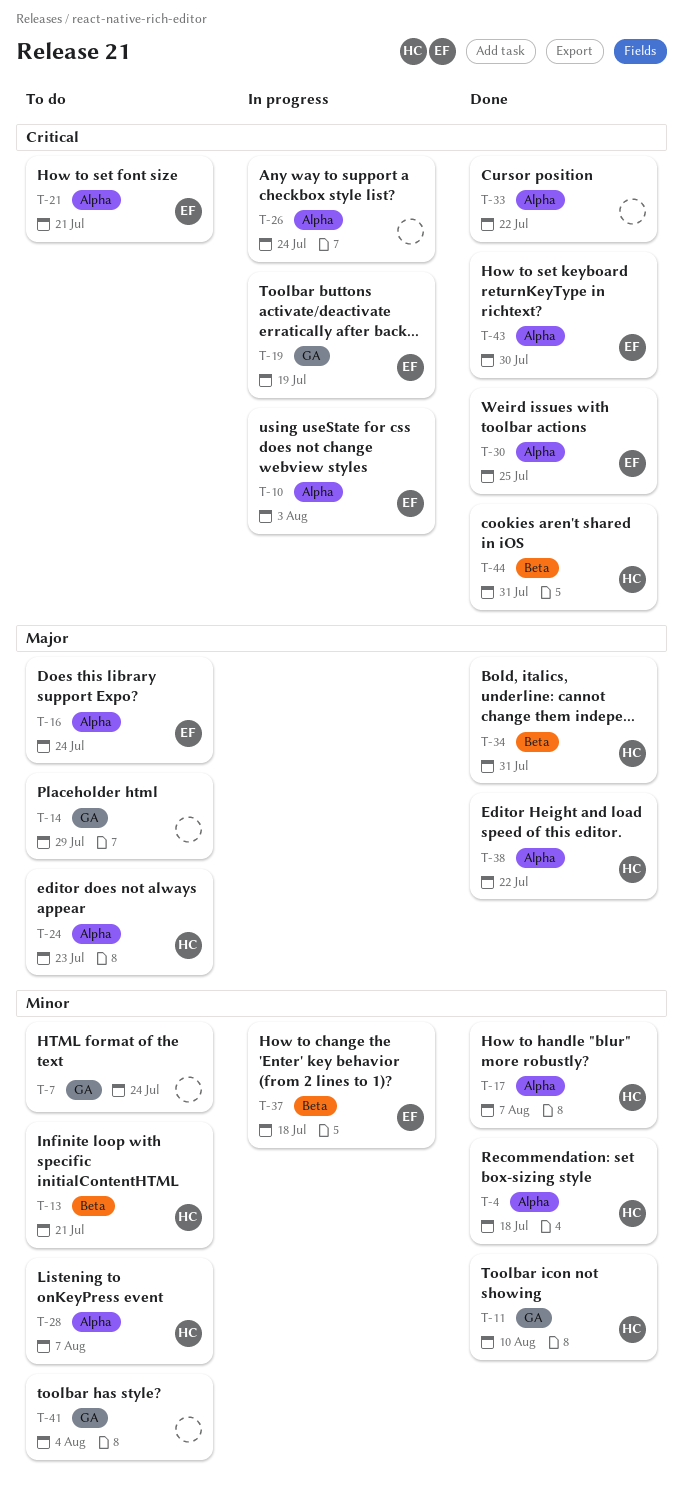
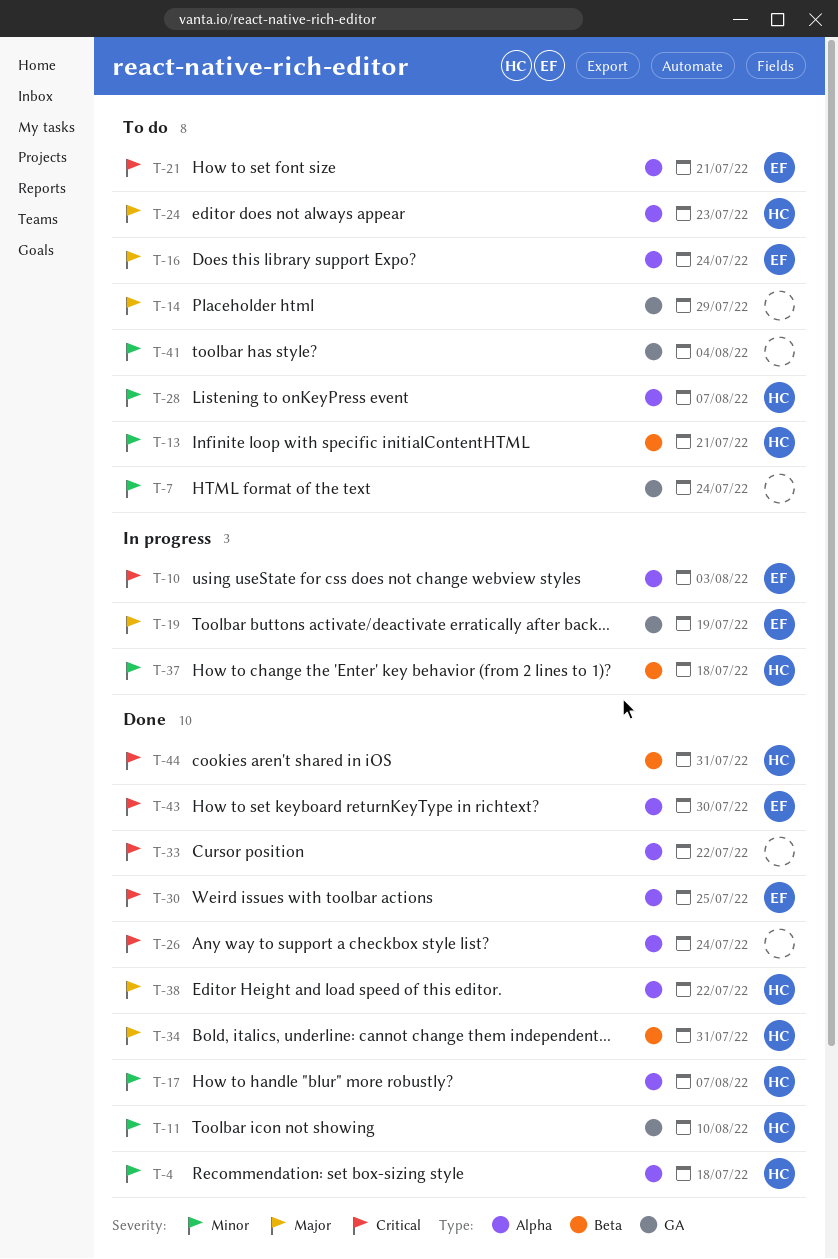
T-19, priority: Critical -> Major
T-26, status: In progress -> Done
T-37, owner: EF -> HC

